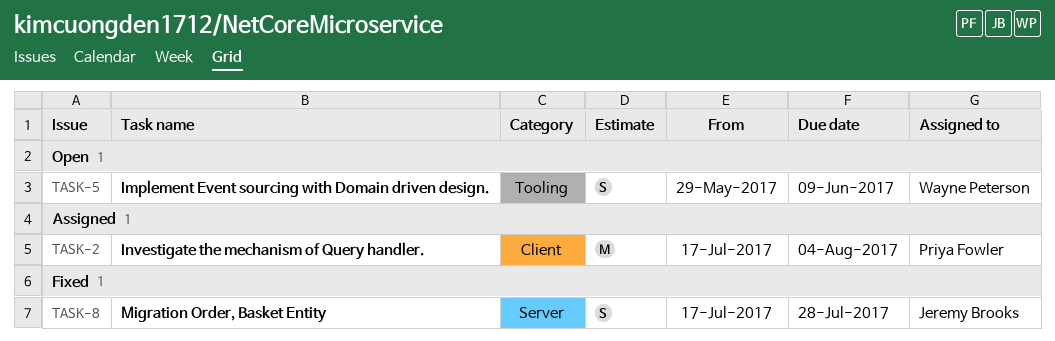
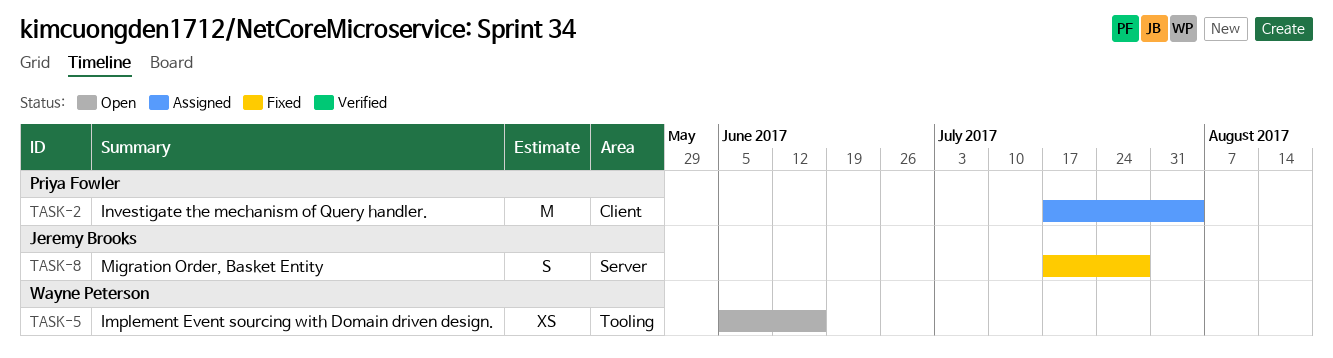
TASK-5, estimate: S -> XS
TASK-5, start: May 29 -> Jun 5
TASK-5, due: Jun 9 -> Jun 16

